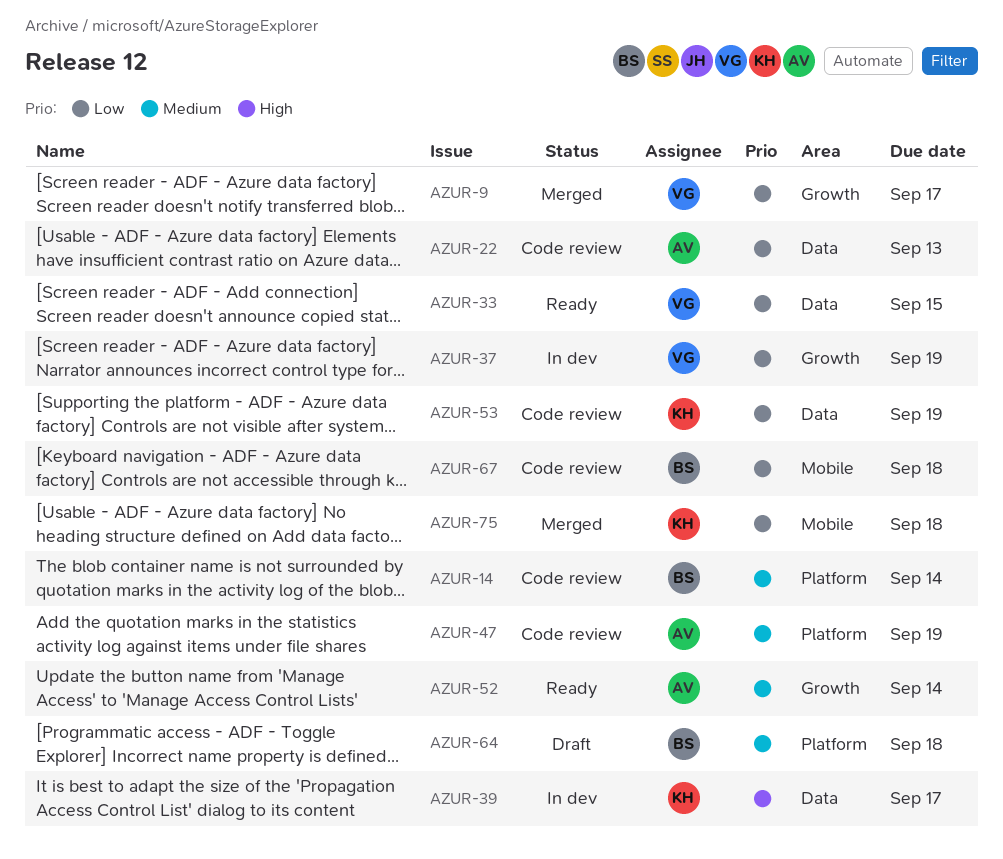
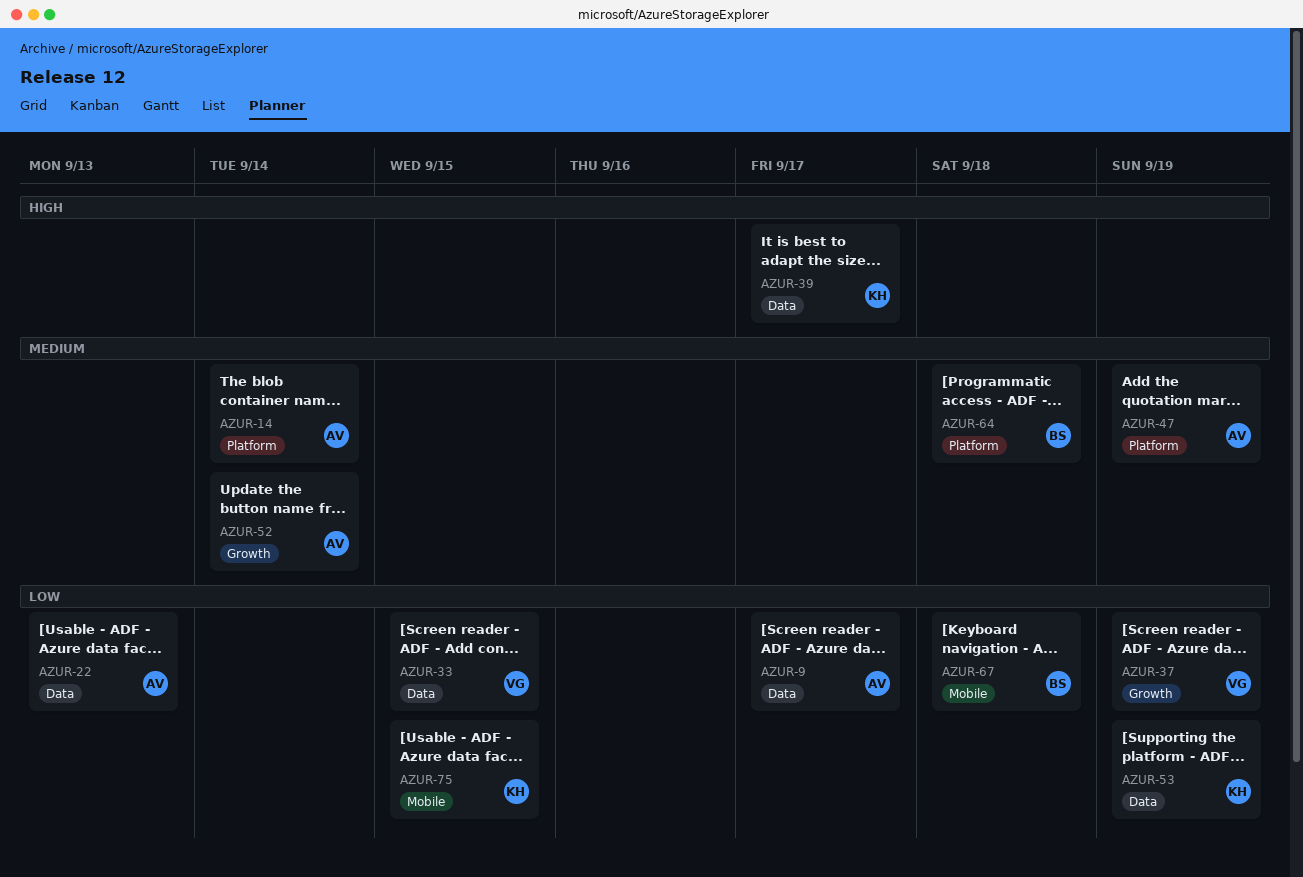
AZUR-9, owner: VG -> AV
AZUR-9, label: Growth -> Data
AZUR-14, owner: BS -> AV
AZUR-75, due: Sep 18 -> Sep 15

